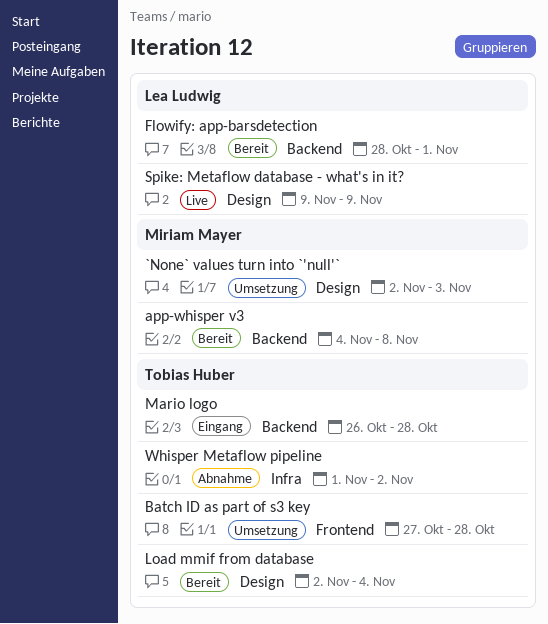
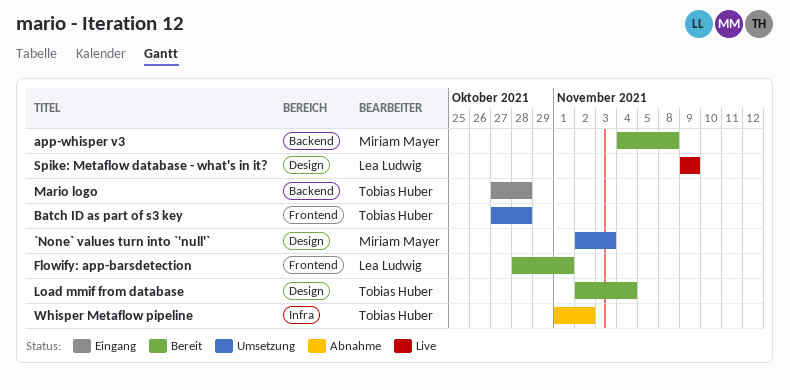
Flowify: app-barsdetection, label: Backend -> Frontend
Mario logo, start: Oct 26 -> Oct 27

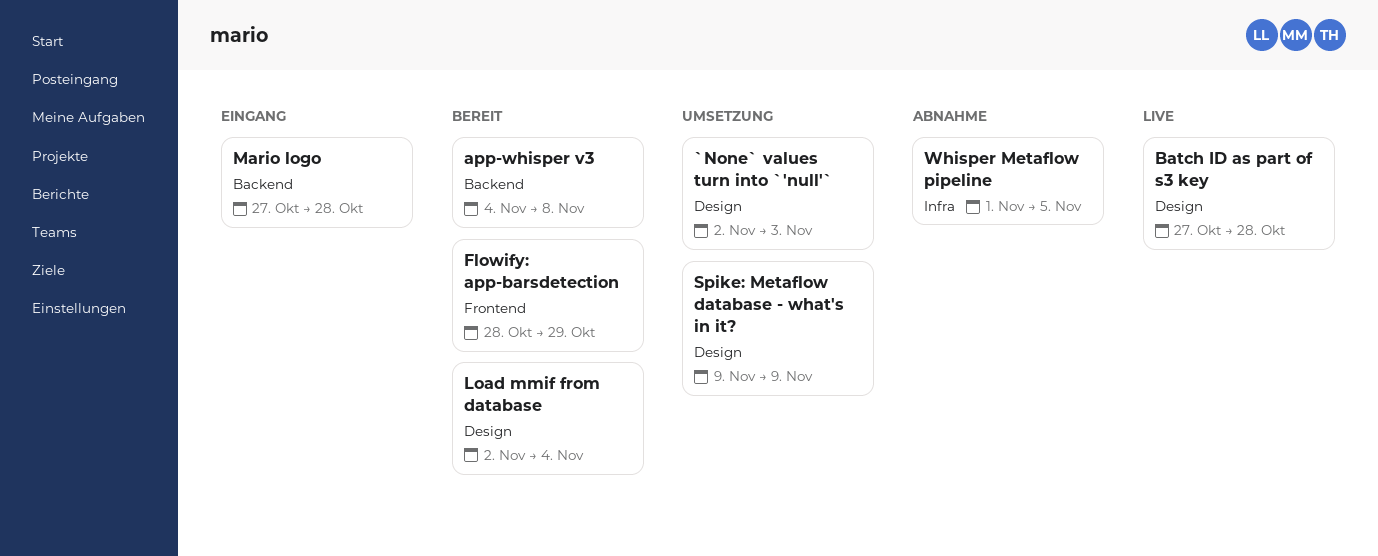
Batch ID as part of s3 key, status: Umsetzung -> Live
Batch ID as part of s3 key, label: Frontend -> Design
Flowify: app-barsdetection, due: Nov 1 -> Oct 29
Spike: Metaflow database - what's in it?, status: Live -> Umsetzung
Whisper Metaflow pipeline, due: Nov 2 -> Nov 5

